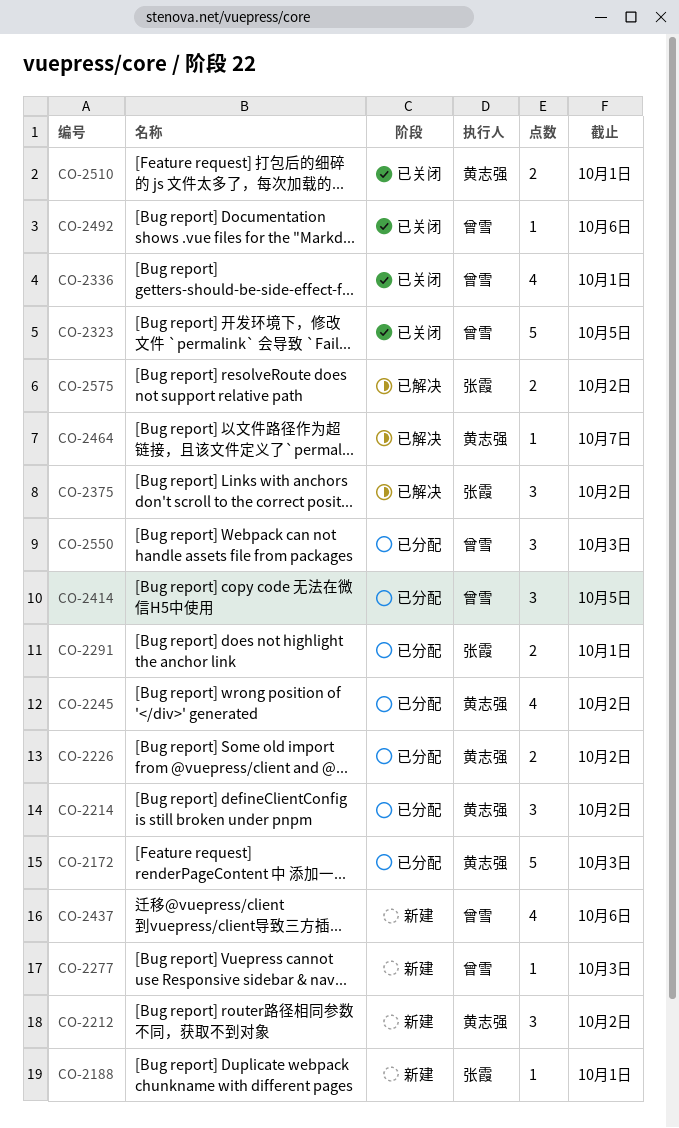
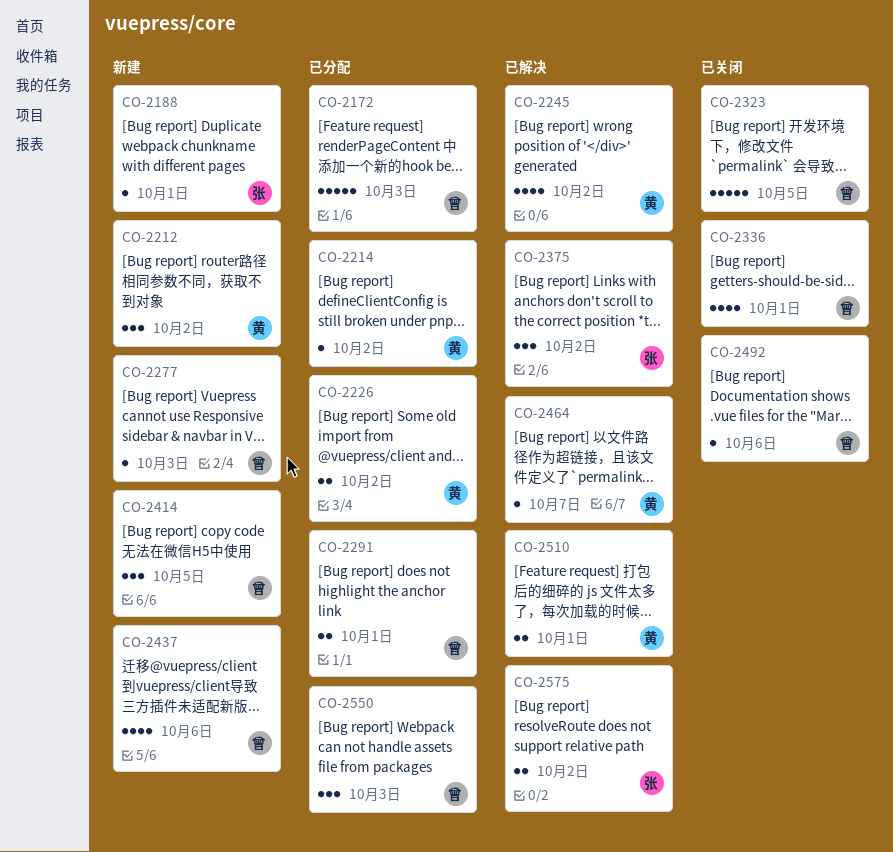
CO-2172, owner: 黄志强 -> 曾雪
CO-2214, estimate: 3 -> 1
CO-2245, status: 已分配 -> 已解决
CO-2291, owner: 张霞 -> 曾雪
CO-2414, status: 已分配 -> 新建
CO-2510, status: 已关闭 -> 已解决

